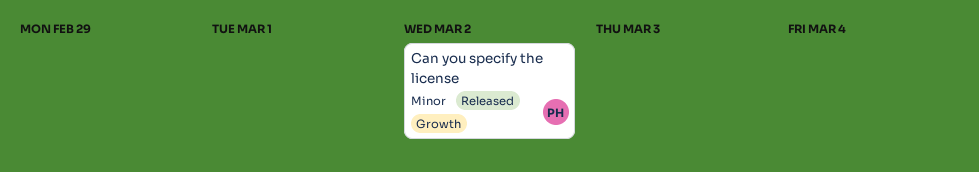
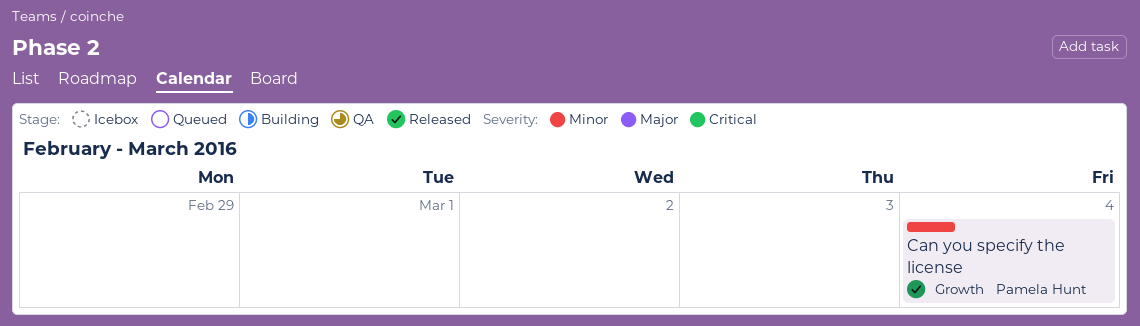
Can you specify the license, due: Mar 2 -> Mar 4

